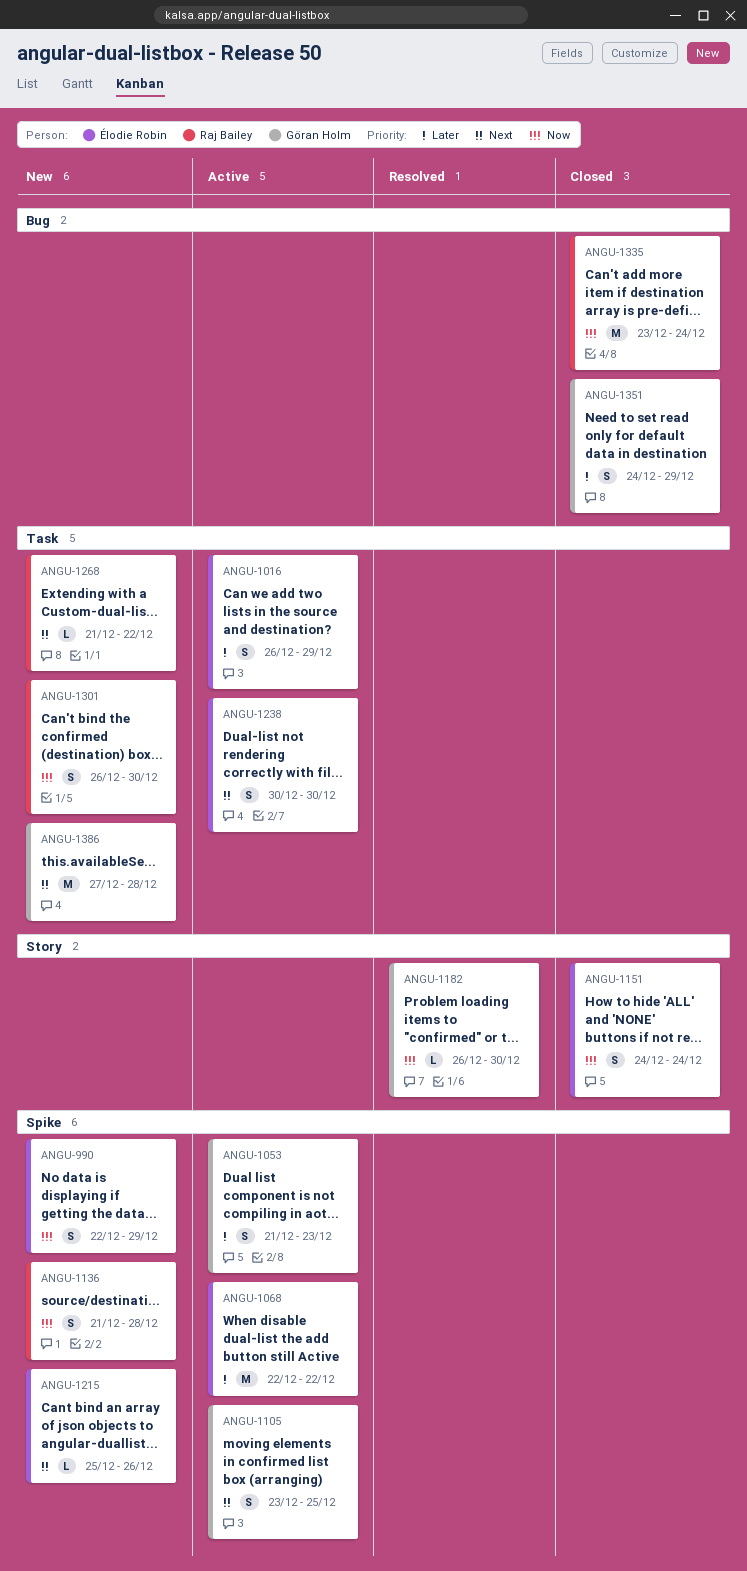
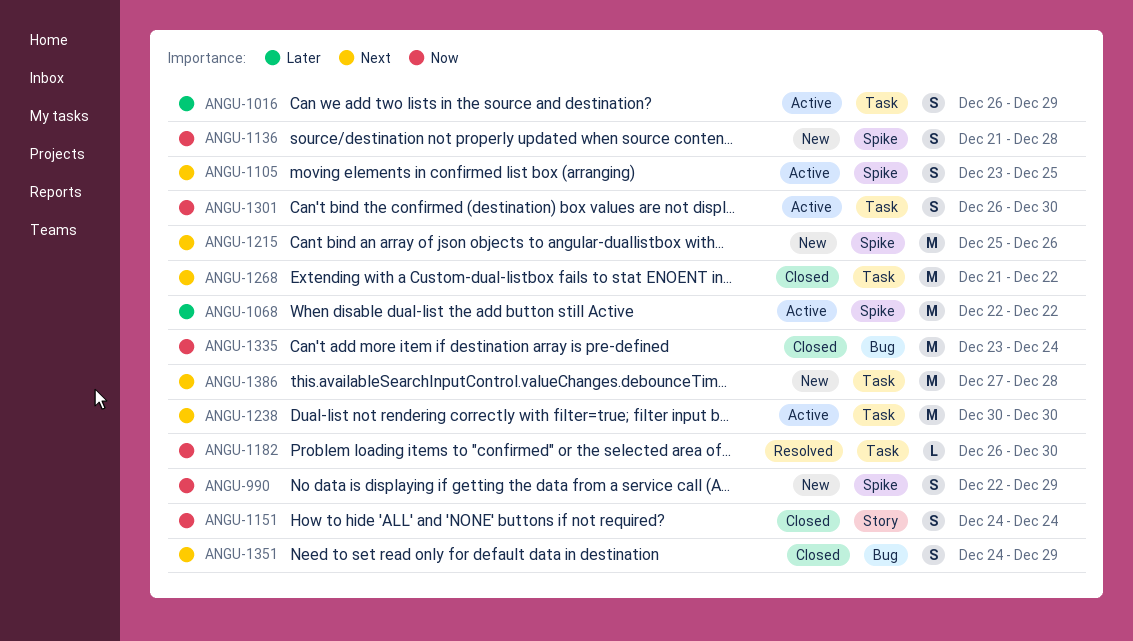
ANGU-1053: present -> none
ANGU-1182, label: Story -> Task
ANGU-1215, estimate: L -> M
ANGU-1238, estimate: S -> M
ANGU-1268, status: New -> Closed
ANGU-1268, estimate: L -> M
ANGU-1301, status: New -> Active
ANGU-1351, priority: Later -> Next

